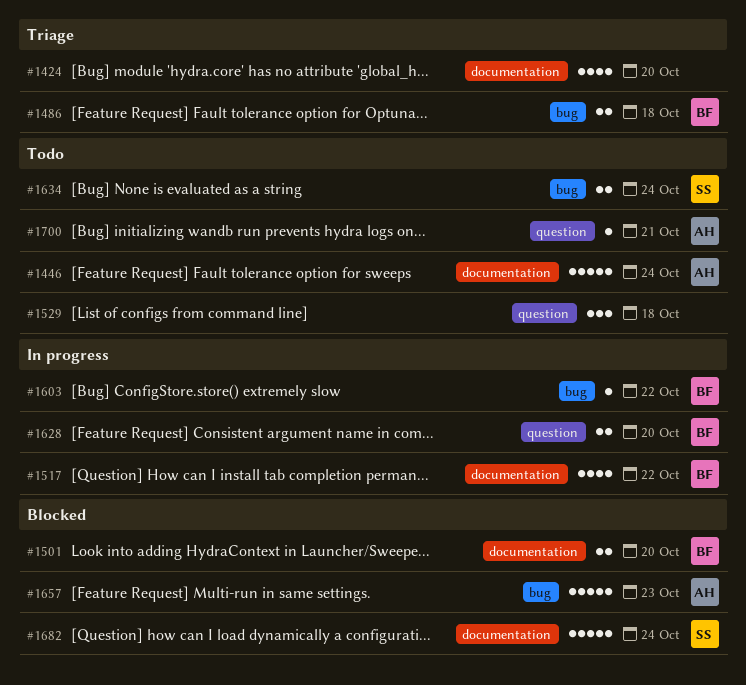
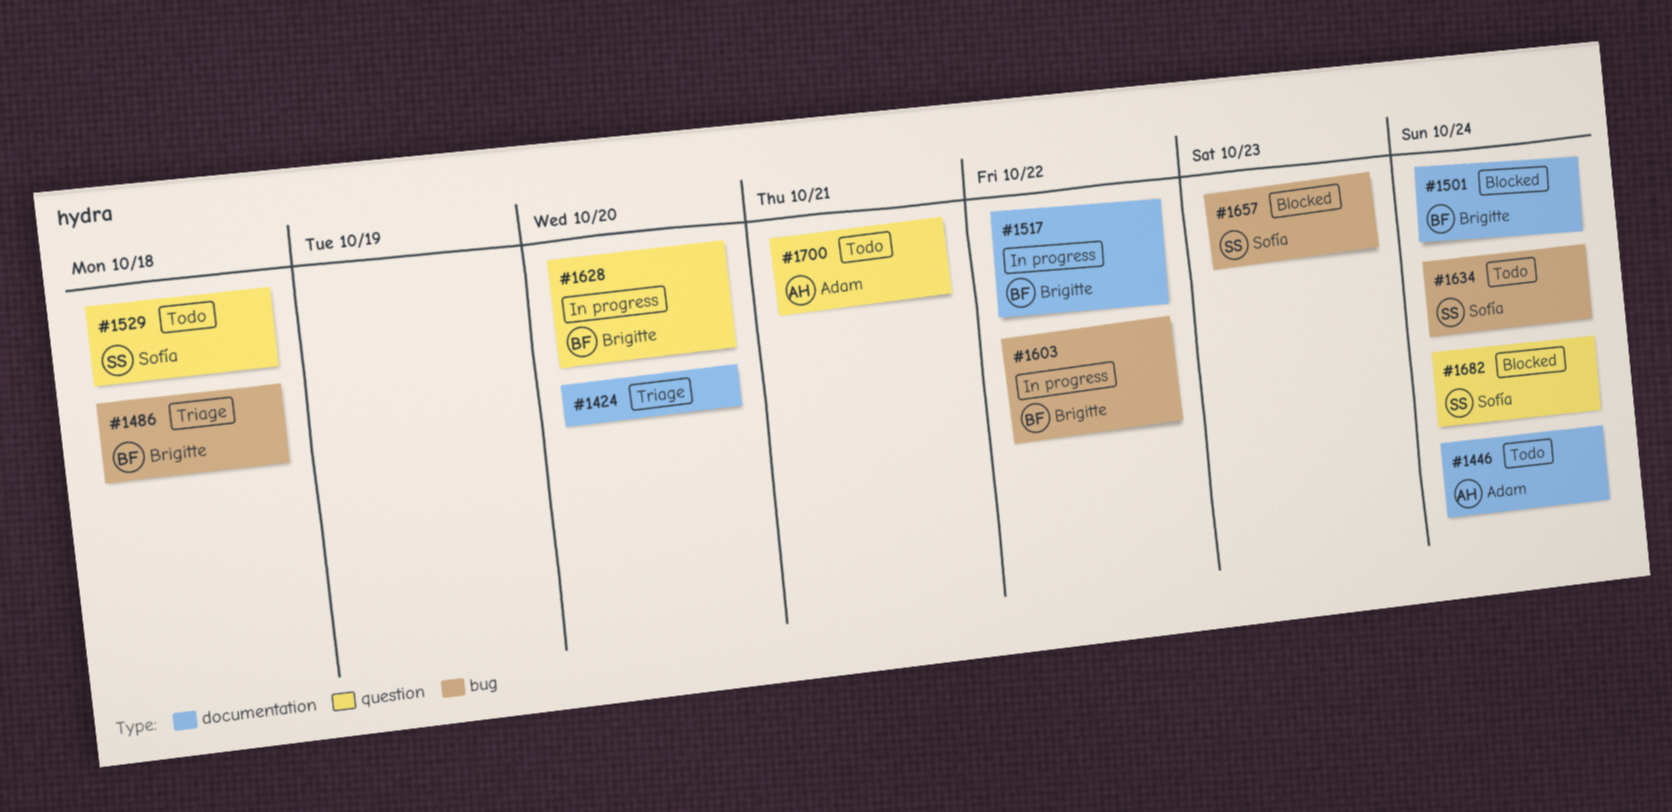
#1501, due: Oct 20 -> Oct 24
#1529, owner: none -> Sofía
#1657, owner: Adam -> Sofía
#1682, label: documentation -> question

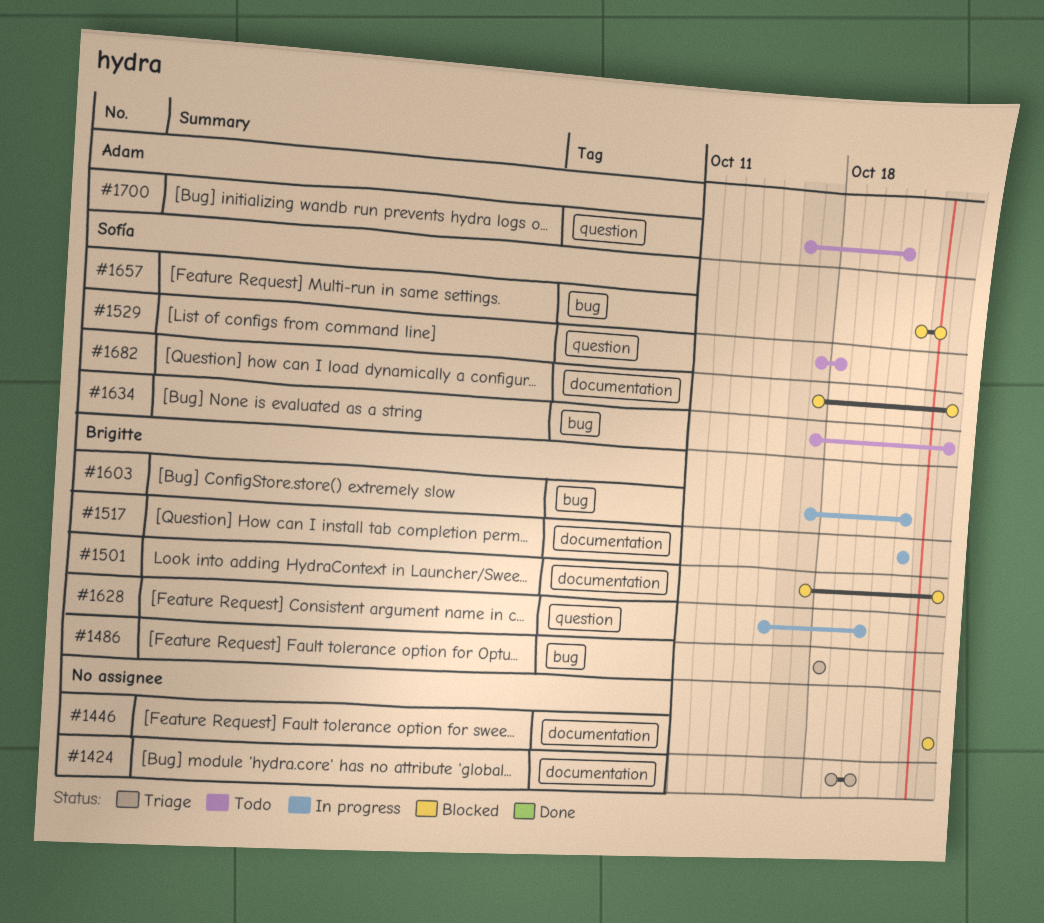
#1446, status: Todo -> Blocked
#1446, owner: Adam -> none
#1682, label: question -> documentation

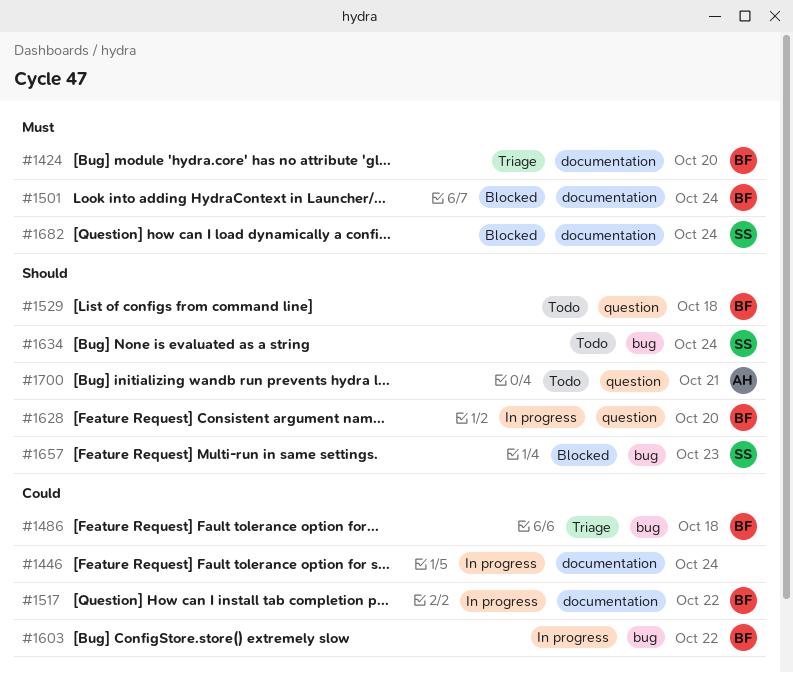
#1424, owner: none -> Brigitte
#1446, status: Blocked -> In progress
#1529, owner: Sofía -> Brigitte

